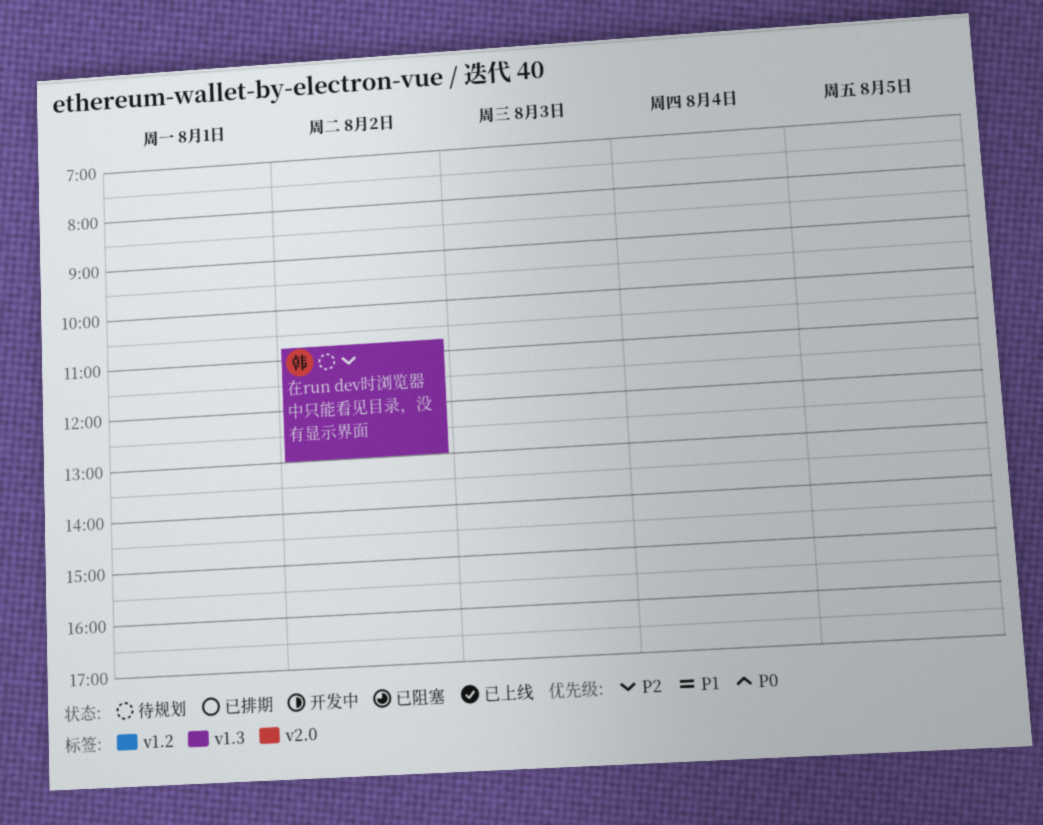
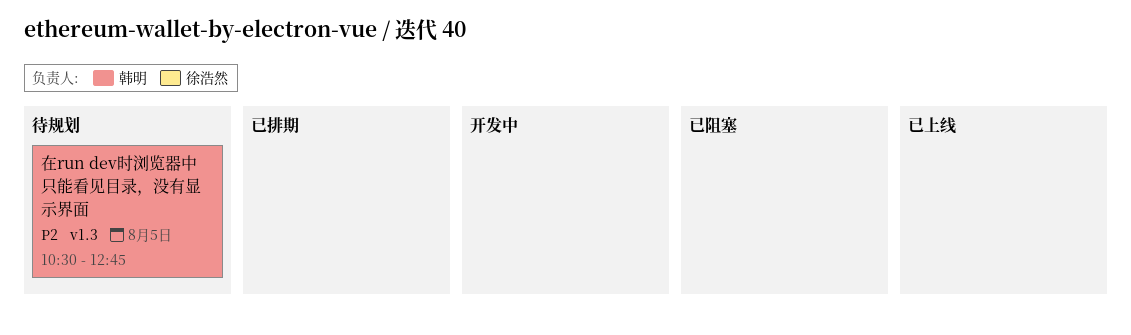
在run dev时浏览器中只能看见目录，没有显示界面, day: Aug 2 -> Aug 5
在run dev时浏览器中只能看见目录，没有显示界面, begins: 10:45 -> 10:30
在run dev时浏览器中只能看见目录，没有显示界面, ends: 13:00 -> 12:45

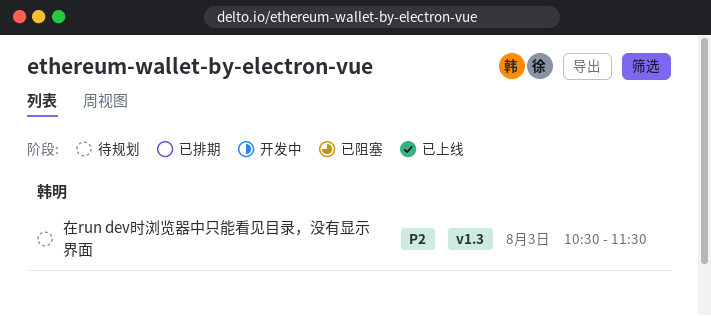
在run dev时浏览器中只能看见目录，没有显示界面, day: Aug 5 -> Aug 3
在run dev时浏览器中只能看见目录，没有显示界面, ends: 12:45 -> 11:30

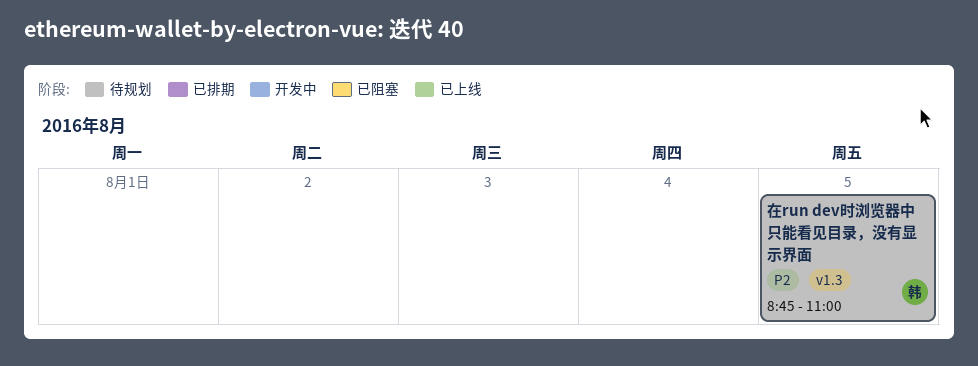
在run dev时浏览器中只能看见目录，没有显示界面, day: Aug 3 -> Aug 5
在run dev时浏览器中只能看见目录，没有显示界面, begins: 10:30 -> 08:45
在run dev时浏览器中只能看见目录，没有显示界面, ends: 11:30 -> 11:00

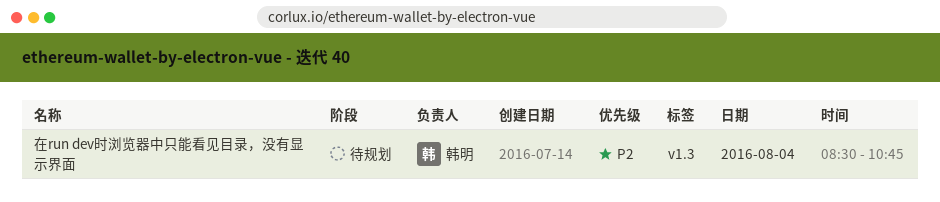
在run dev时浏览器中只能看见目录，没有显示界面, day: Aug 5 -> Aug 4
在run dev时浏览器中只能看见目录，没有显示界面, begins: 08:45 -> 08:30
在run dev时浏览器中只能看见目录，没有显示界面, ends: 11:00 -> 10:45

